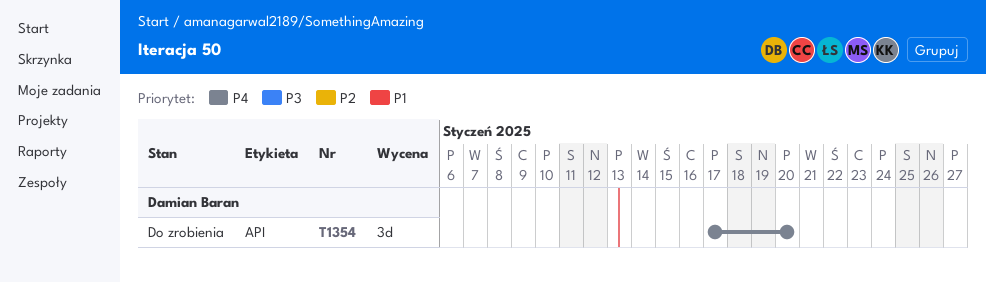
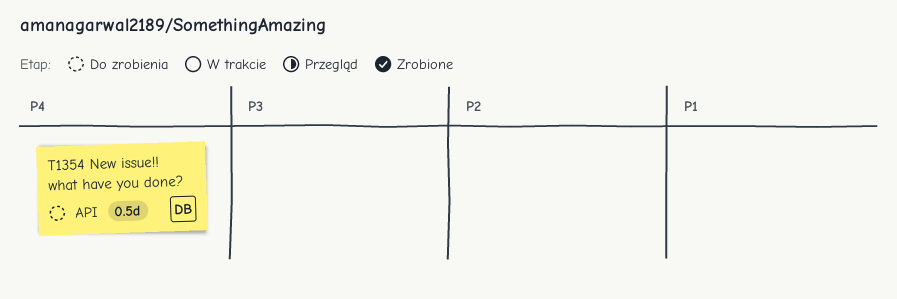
T1354, estimate: 3d -> 0.5d

